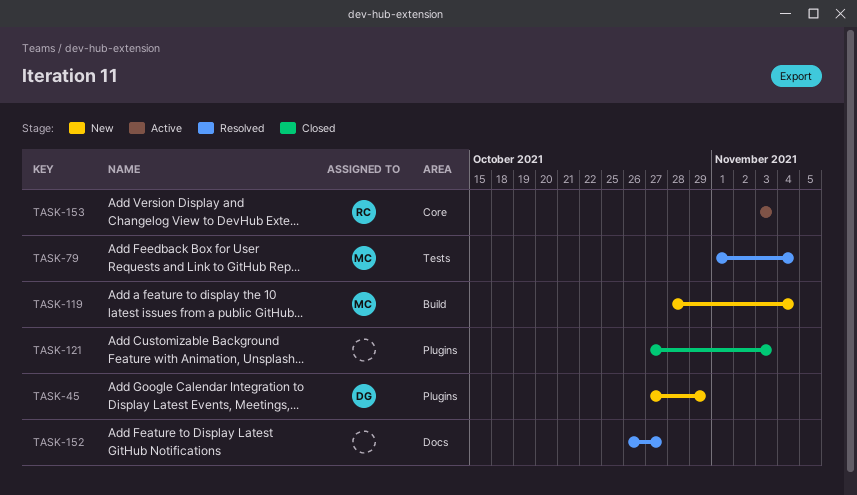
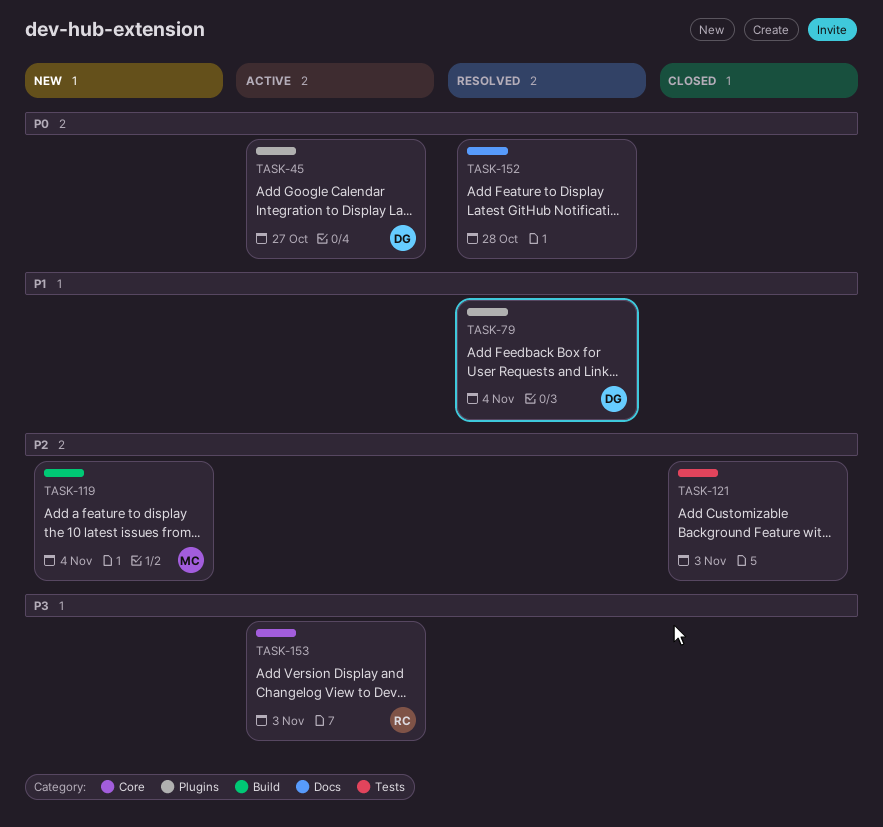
TASK-45, status: New -> Active
TASK-45, due: Oct 29 -> Oct 27
TASK-79, owner: MC -> DG
TASK-79, label: Tests -> Plugins
TASK-121, label: Plugins -> Tests
TASK-152, due: Oct 27 -> Oct 28

